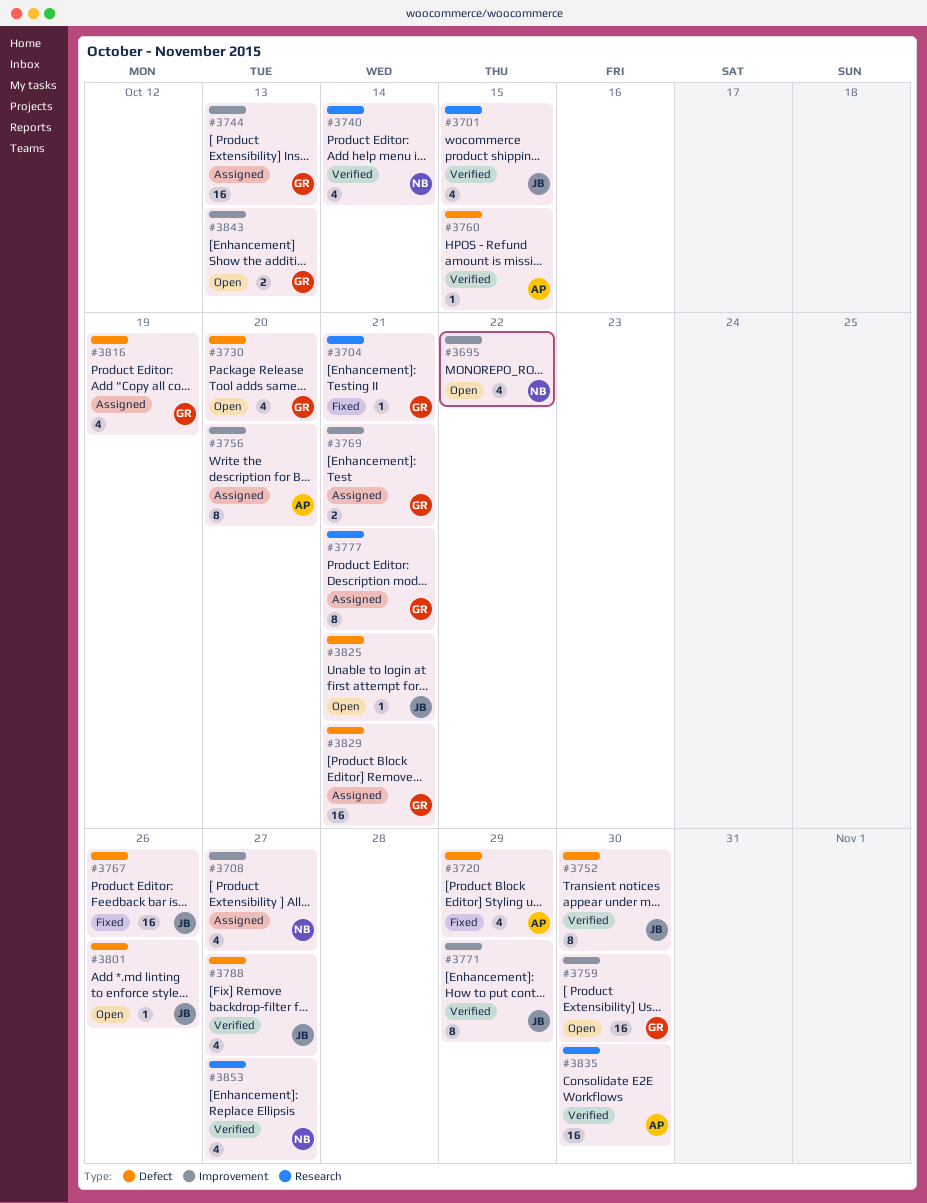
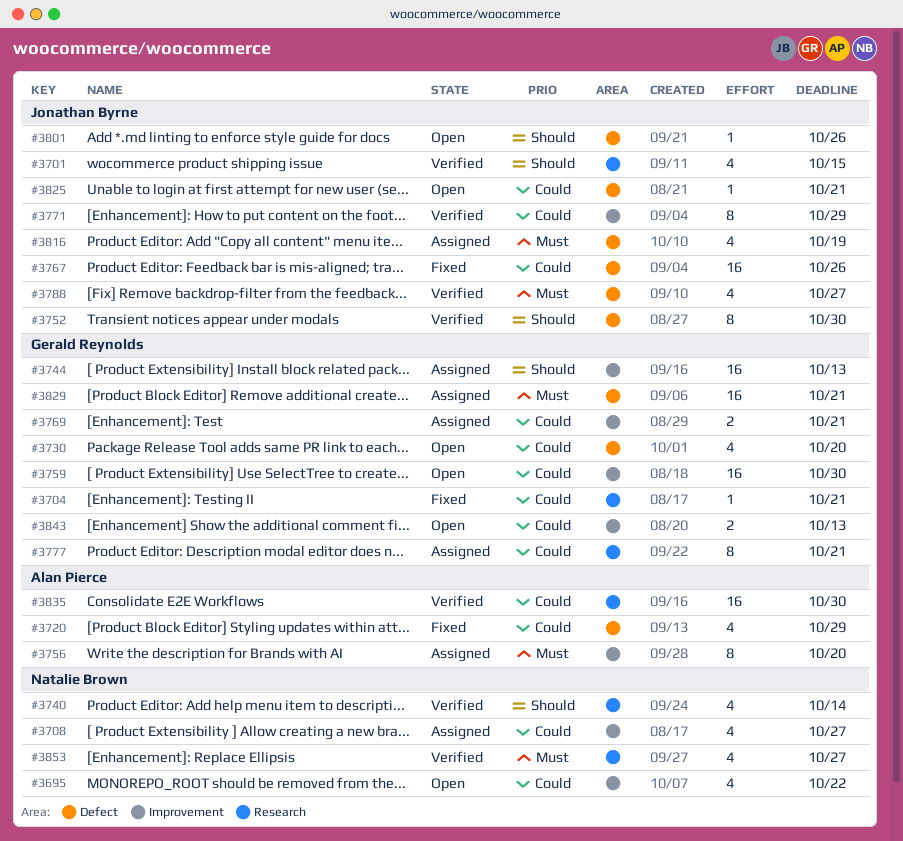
#3760: present -> none
#3816, owner: Gerald Reynolds -> Jonathan Byrne

